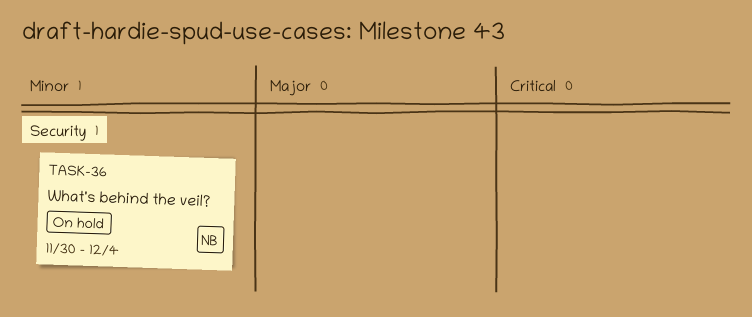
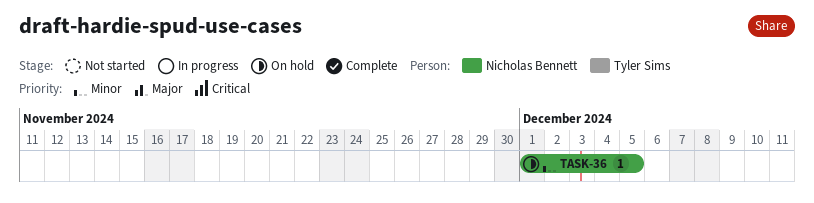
TASK-36, start: Nov 30 -> Dec 1
TASK-36, due: Dec 4 -> Dec 5

